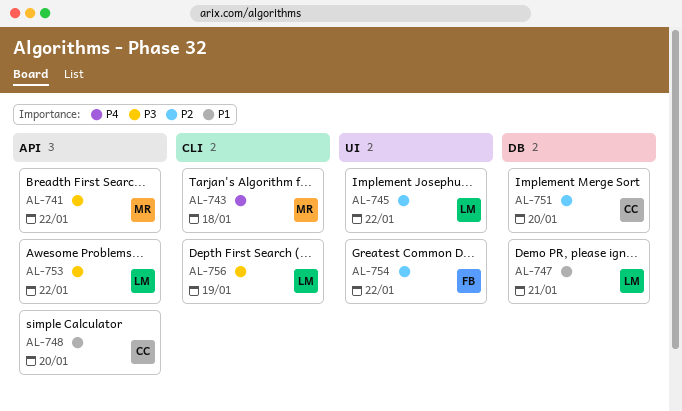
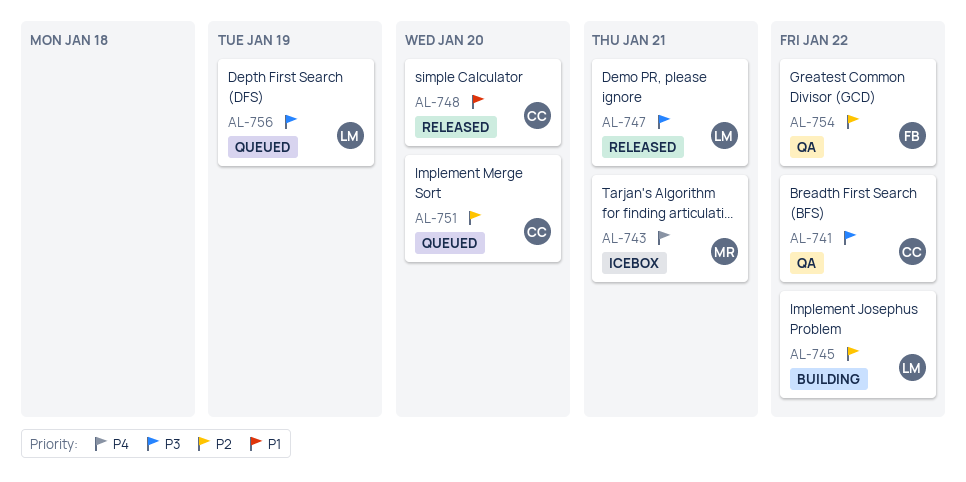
AL-741, owner: MR -> CC
AL-743, due: Jan 18 -> Jan 21
AL-747, priority: P1 -> P3
AL-753: present -> none

